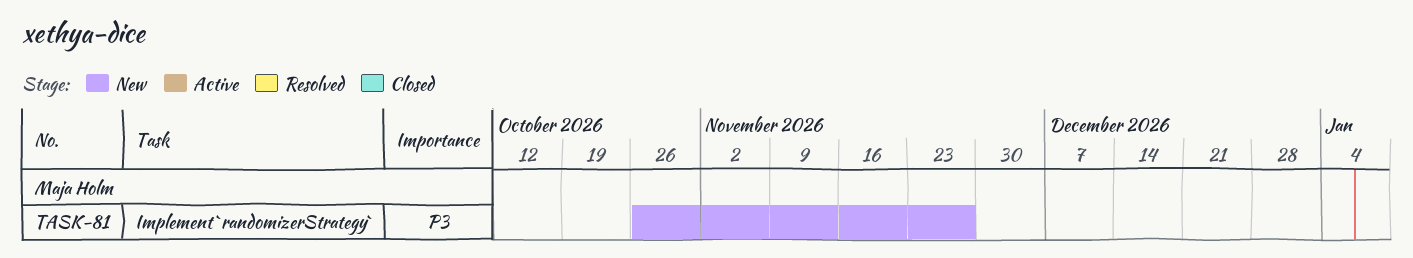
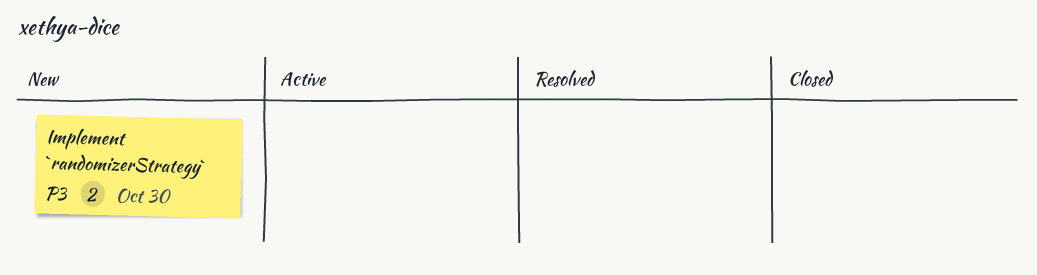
Implement `randomizerStrategy`, due: Nov 27 -> Oct 30

